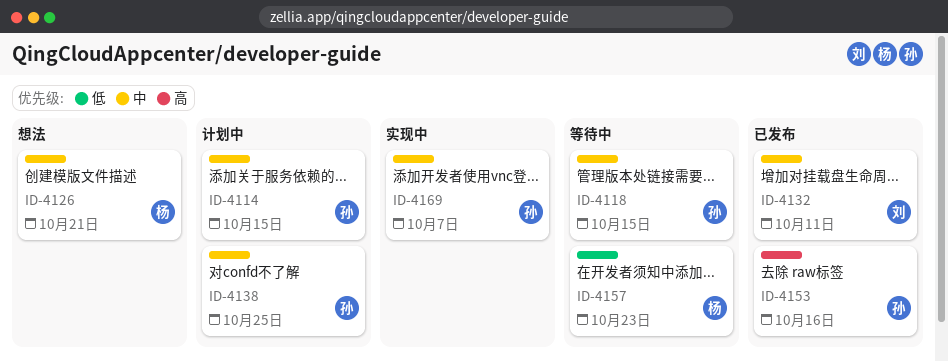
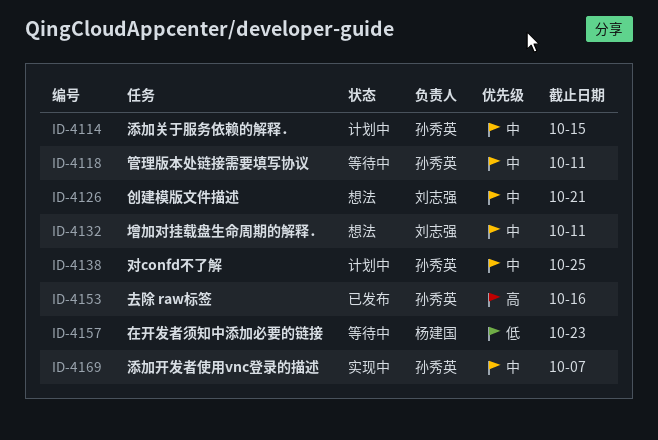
ID-4118, due: Oct 15 -> Oct 11
ID-4126, owner: 杨建国 -> 刘志强
ID-4132, status: 已发布 -> 想法

